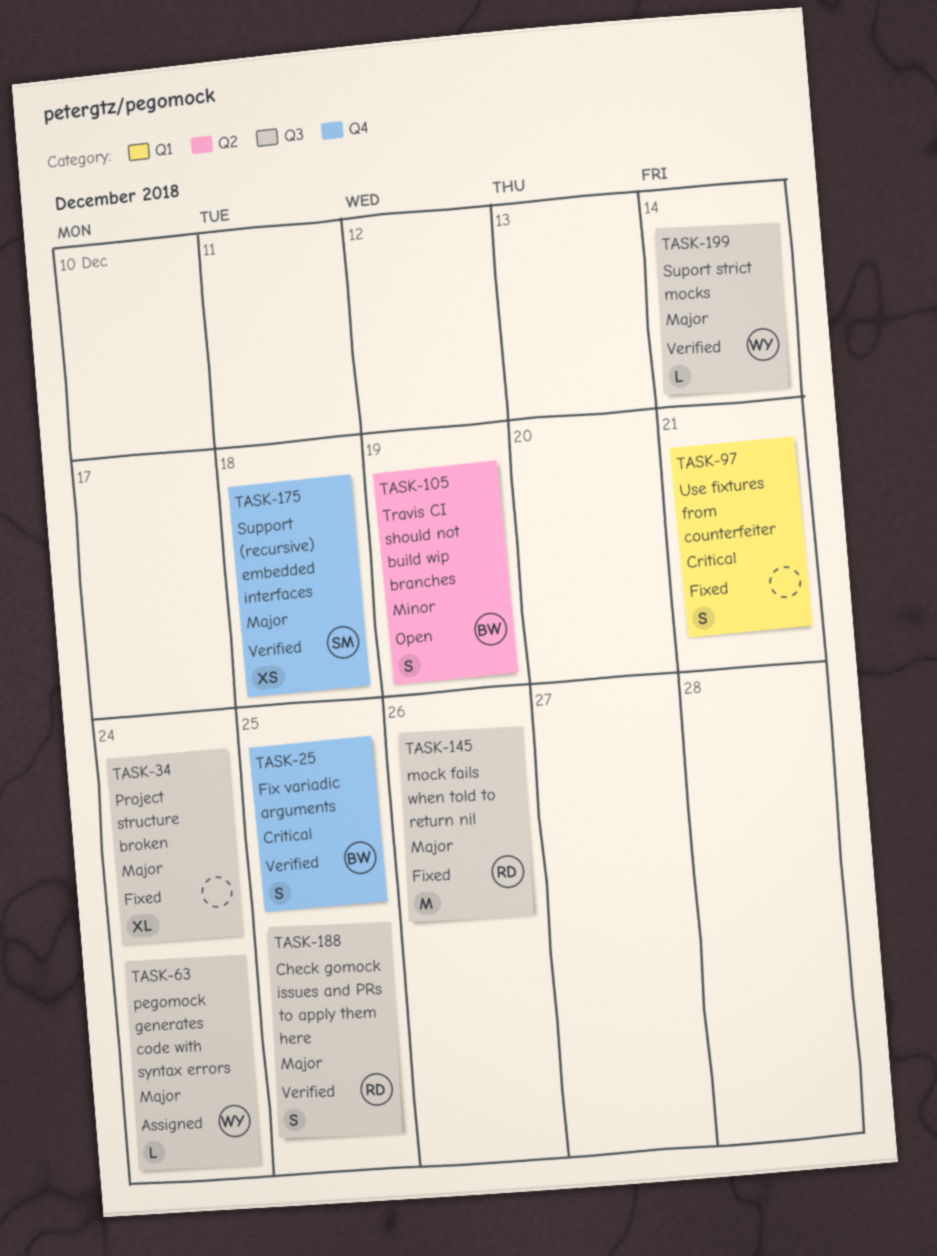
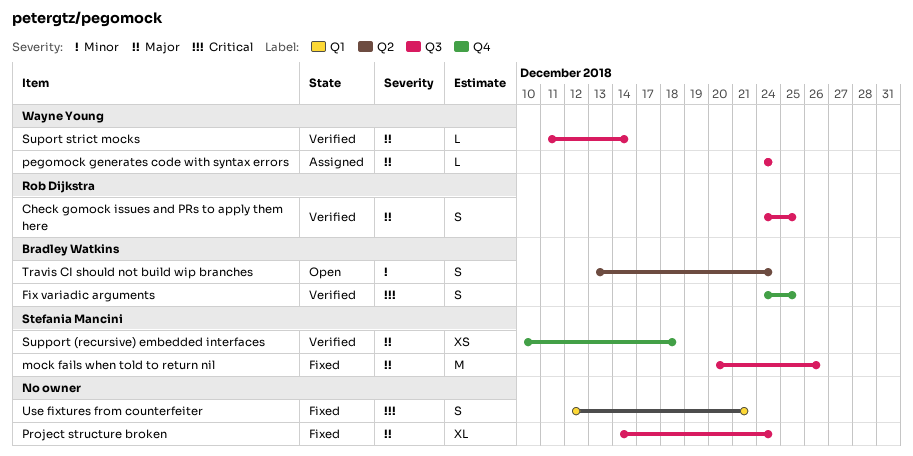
mock fails when told to return nil, owner: Rob Dijkstra -> Stefania Mancini
Travis CI should not build wip branches, due: Dec 19 -> Dec 24

